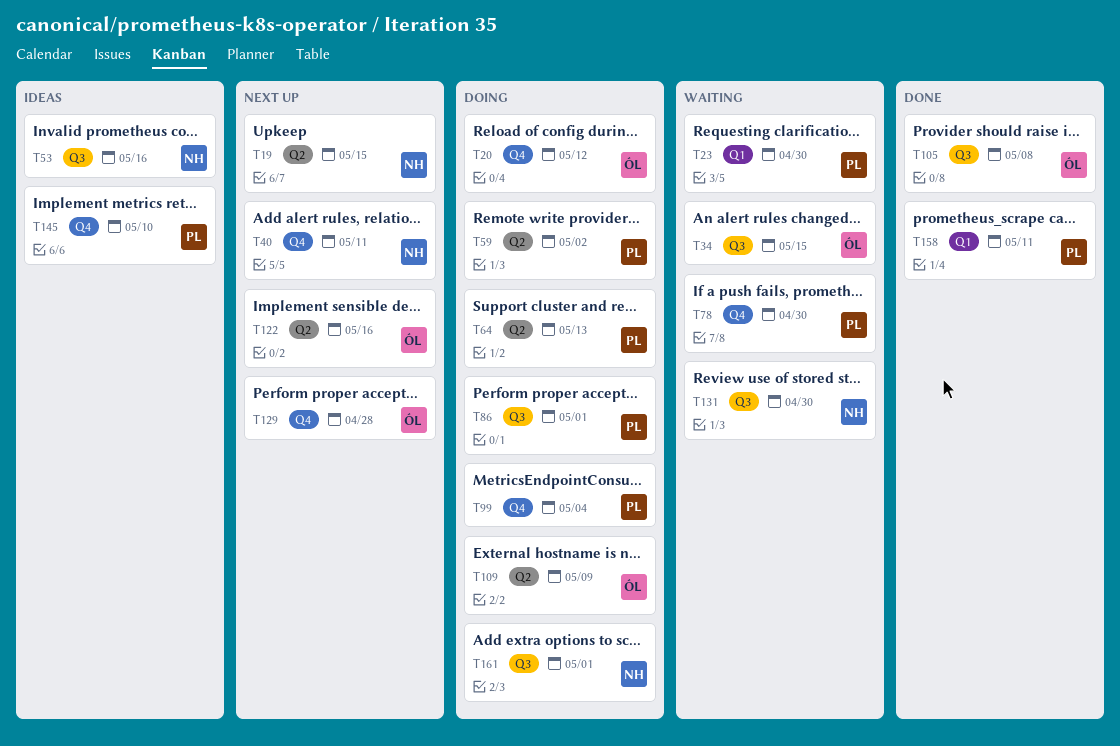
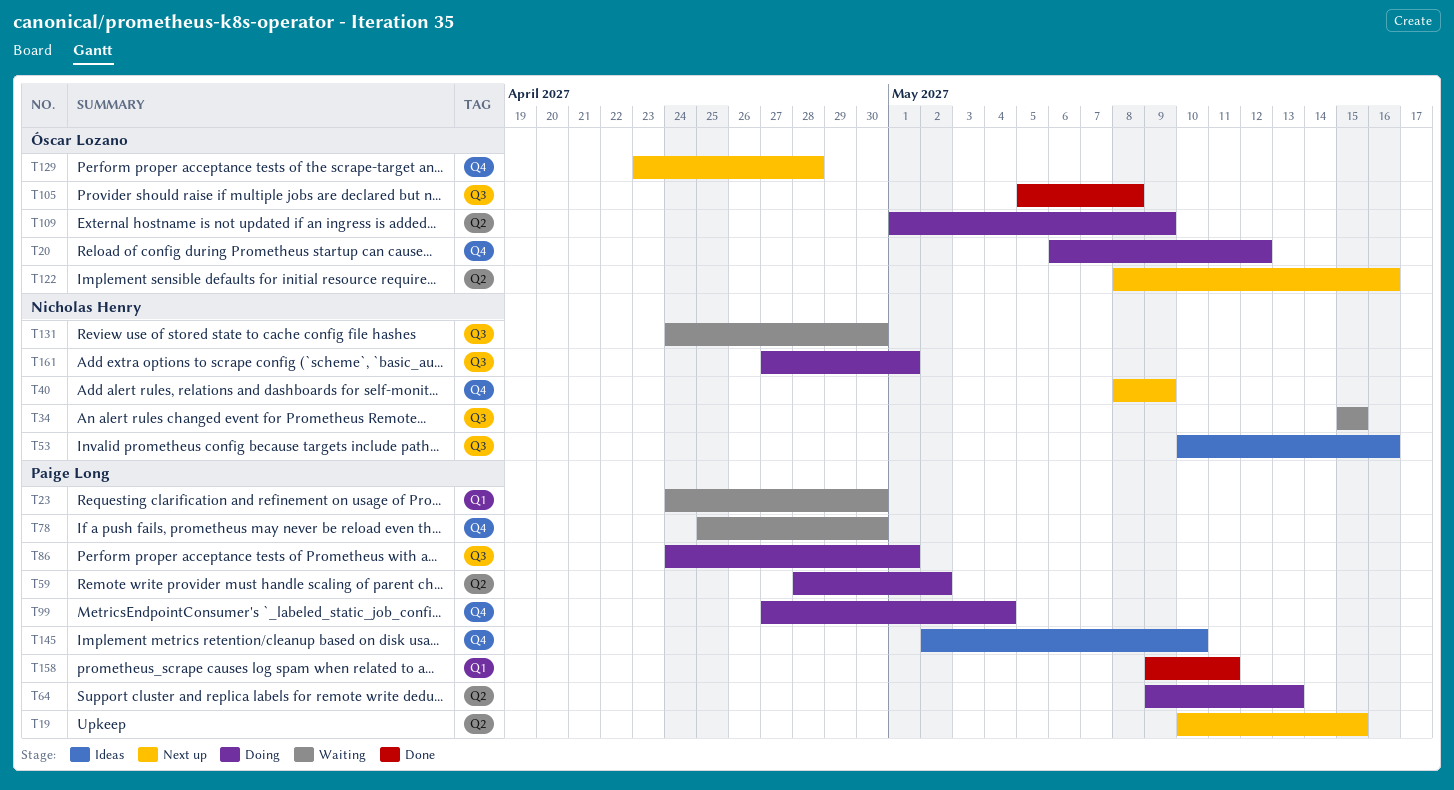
T19, owner: Nicholas Henry -> Paige Long
T34, owner: Óscar Lozano -> Nicholas Henry
T40, due: May 11 -> May 9

